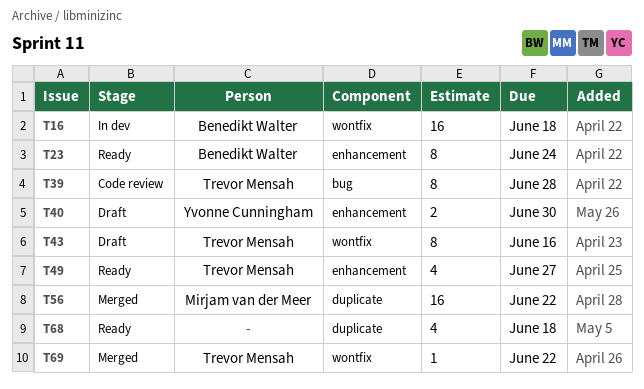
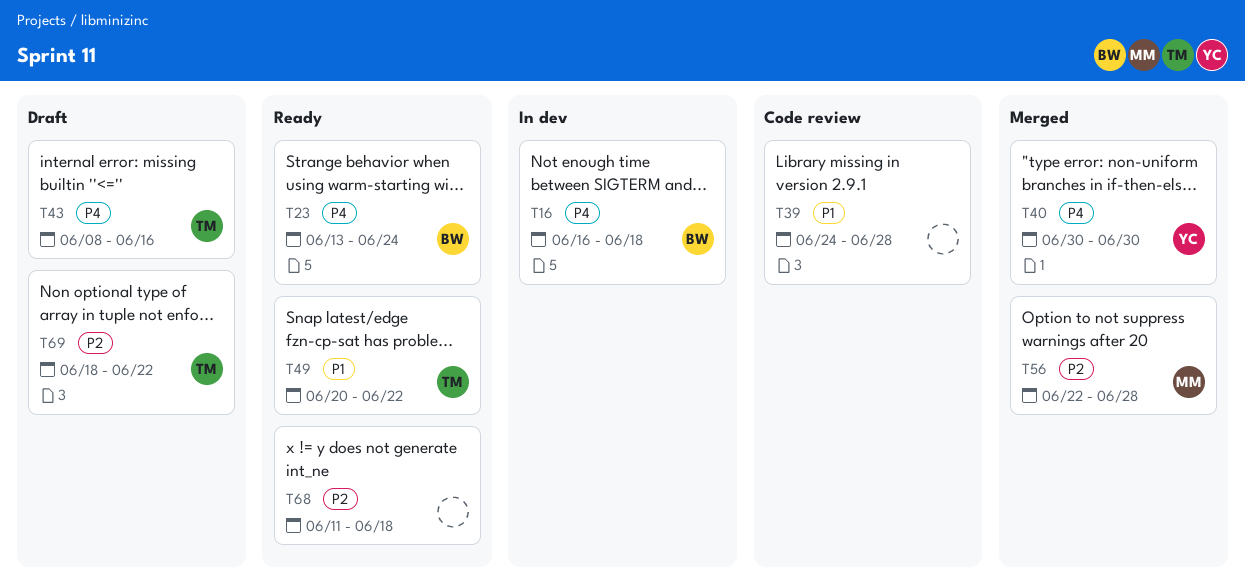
T39, owner: Trevor Mensah -> none
T40, status: Draft -> Merged
T49, due: Jun 27 -> Jun 22
T56, due: Jun 22 -> Jun 28
T69, status: Merged -> Draft

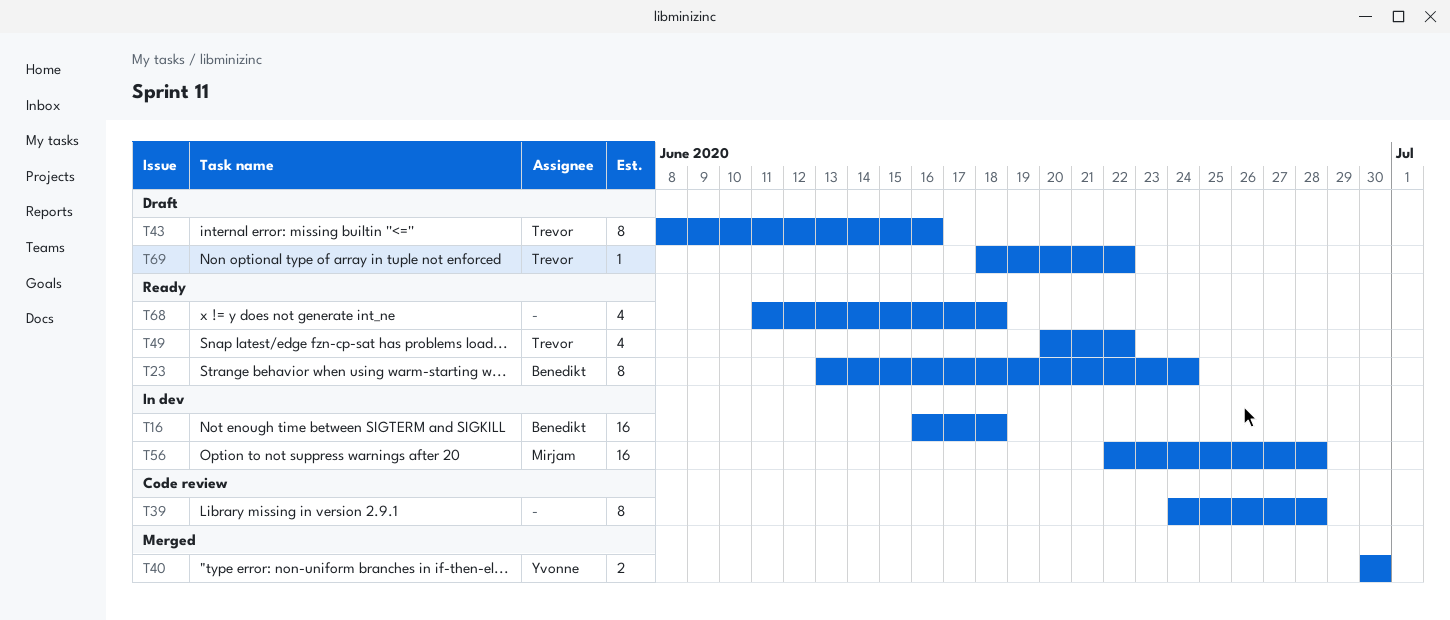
T56, status: Merged -> In dev

